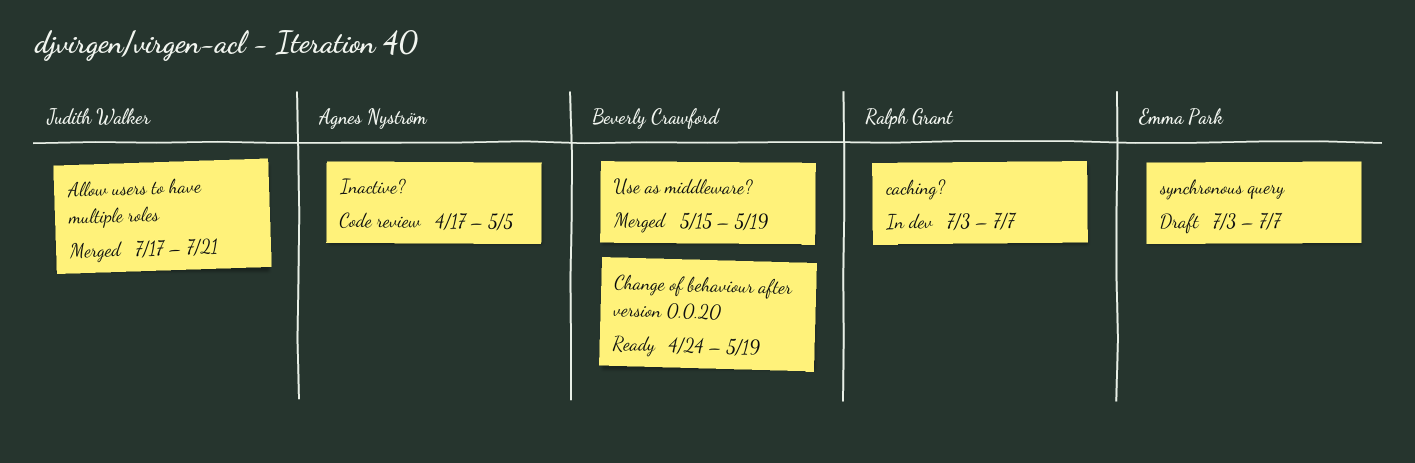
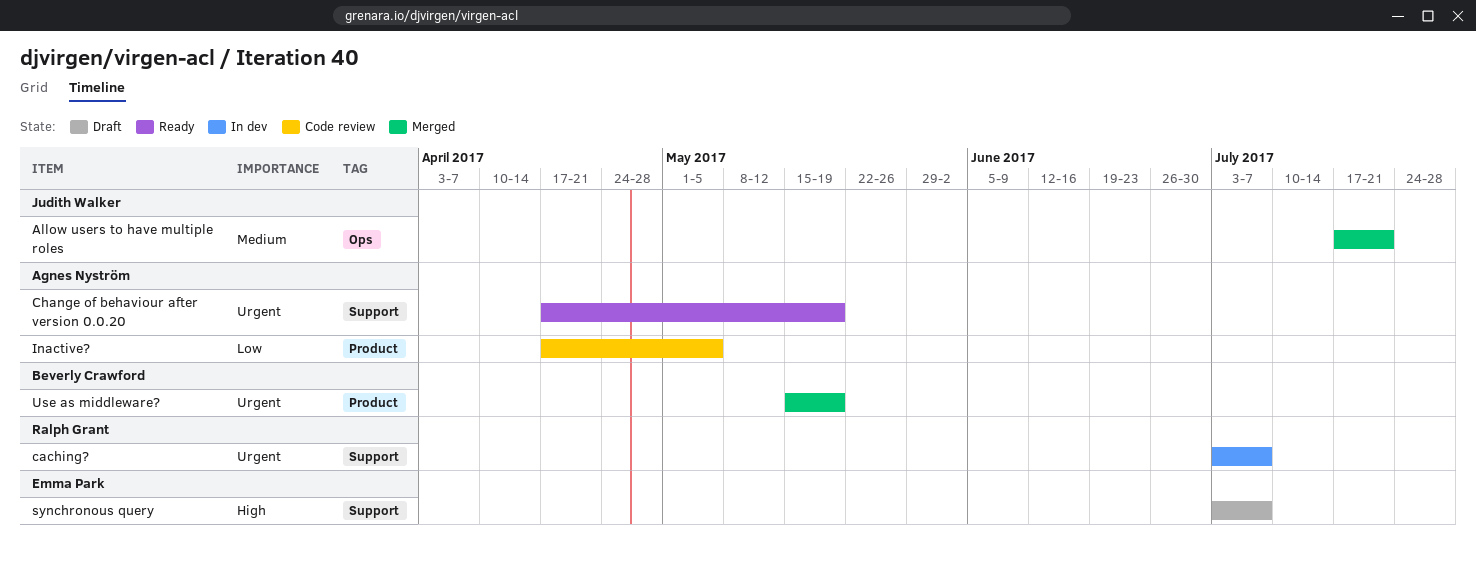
Change of behaviour after version 0.0.20, owner: Beverly Crawford -> Agnes Nyström
Change of behaviour after version 0.0.20, start: Apr 24 -> Apr 17

